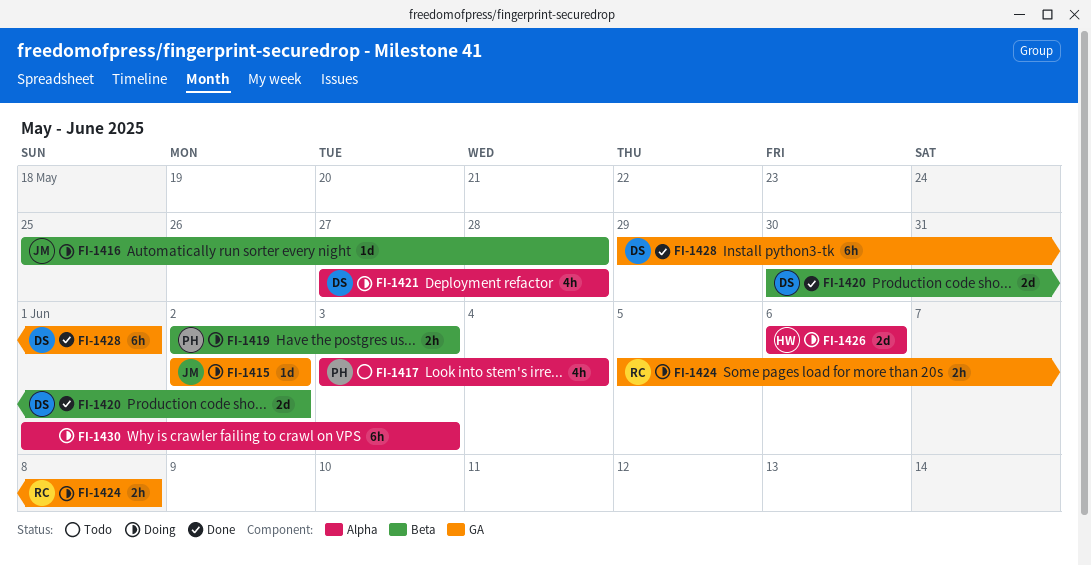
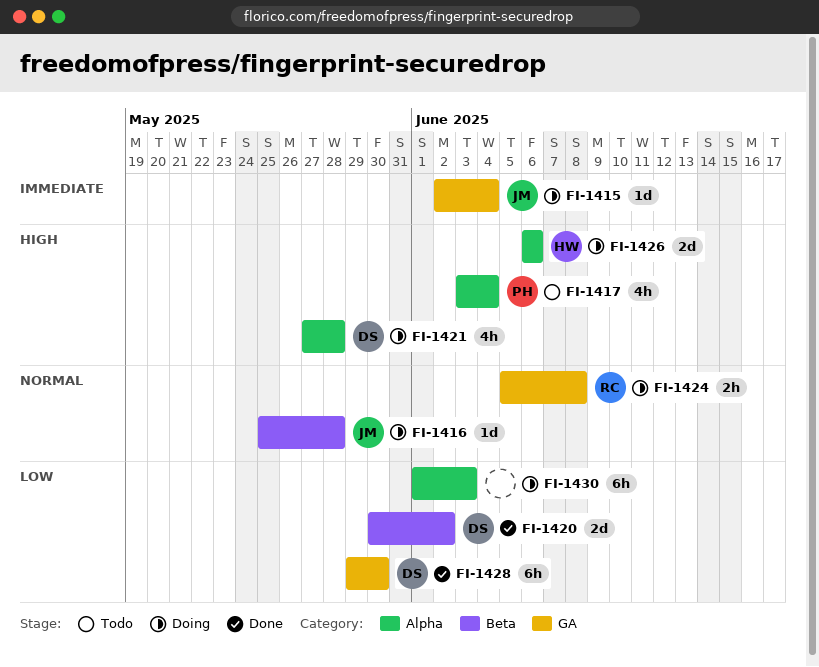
FI-1415, due: Jun 2 -> Jun 4
FI-1419: present -> none
FI-1428, due: Jun 1 -> May 30

